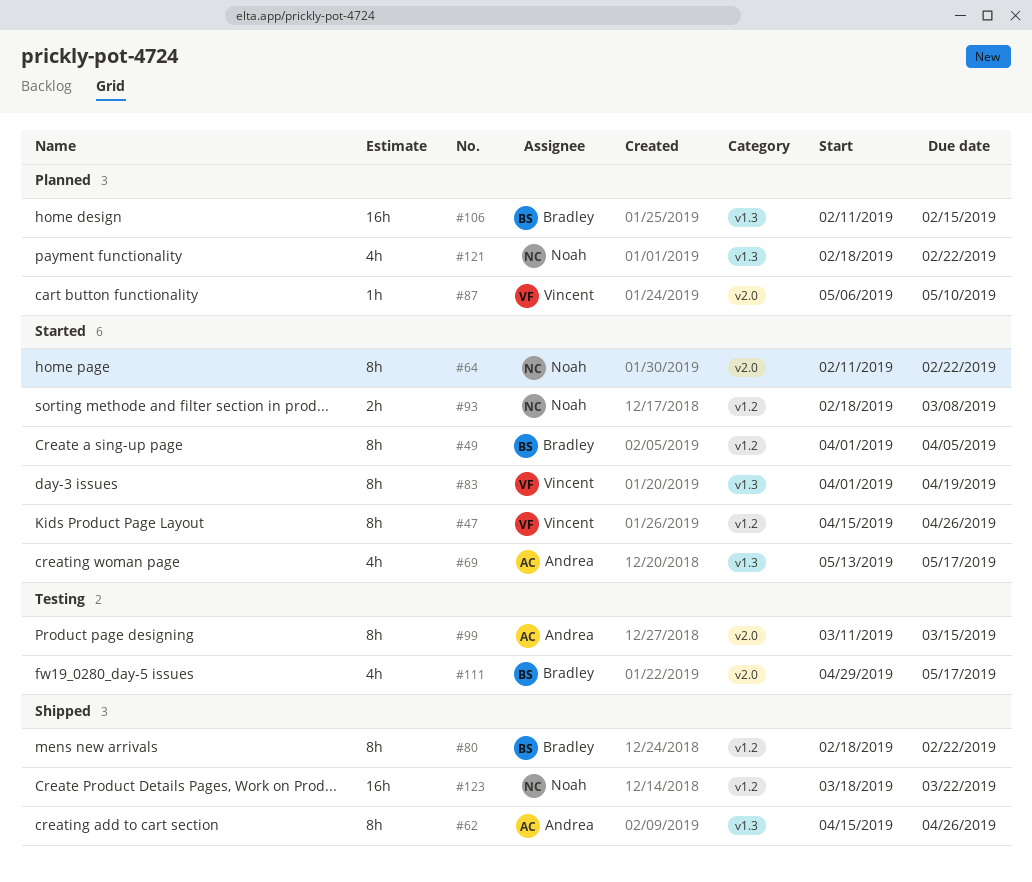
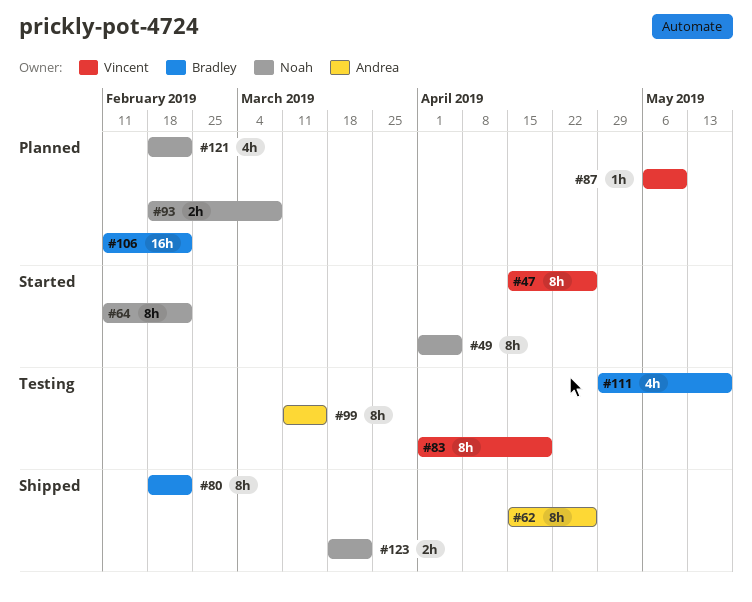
#49, owner: Bradley -> Noah
#69: present -> none
#83, status: Started -> Testing
#93, status: Started -> Planned
#106, due: Feb 15 -> Feb 22
#123, estimate: 16h -> 2h

